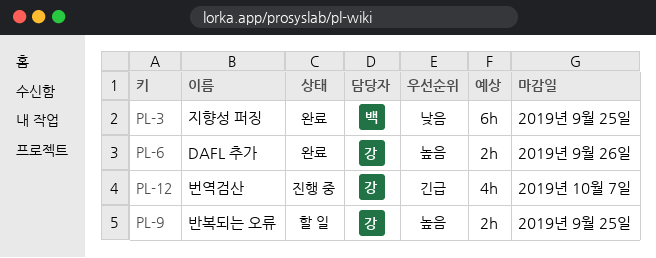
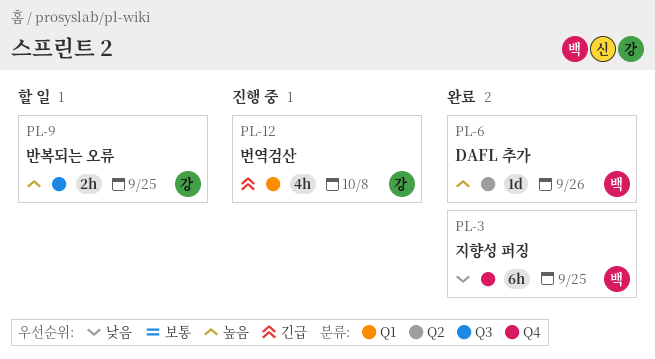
PL-6, owner: 강 -> 백
PL-6, estimate: 2h -> 1d
PL-12, due: Oct 7 -> Oct 8

